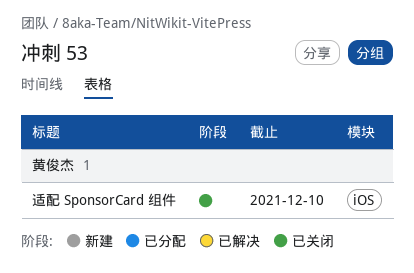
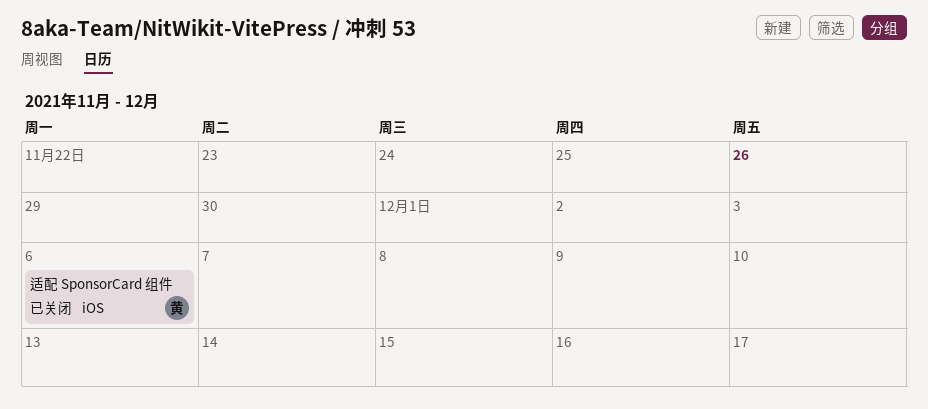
适配 SponsorCard 组件, due: Dec 10 -> Dec 6

